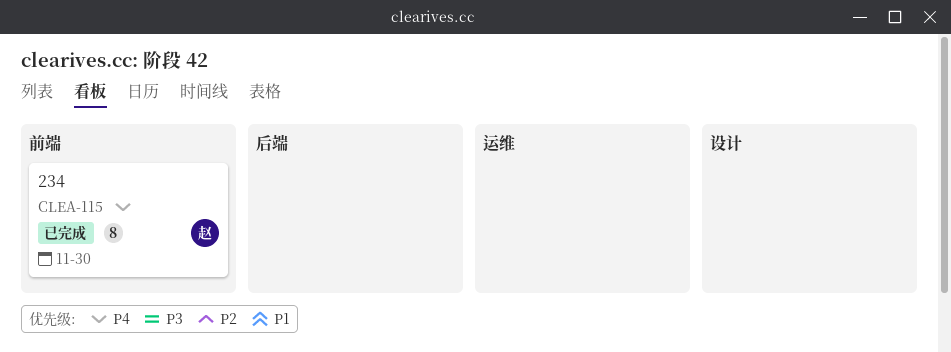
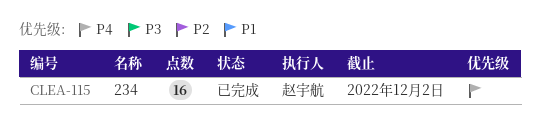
CLEA-115, estimate: 8 -> 16
CLEA-115, due: Nov 30 -> Dec 2

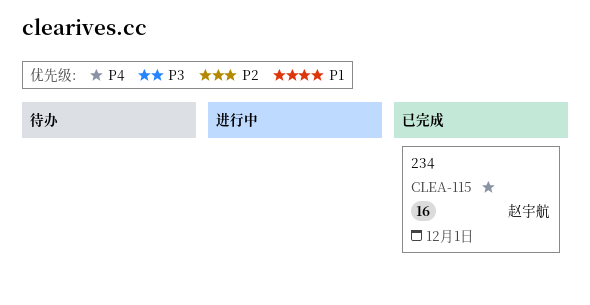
CLEA-115, due: Dec 2 -> Dec 1

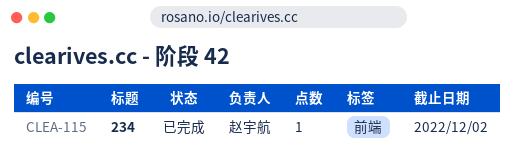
CLEA-115, estimate: 16 -> 1
CLEA-115, due: Dec 1 -> Dec 2

